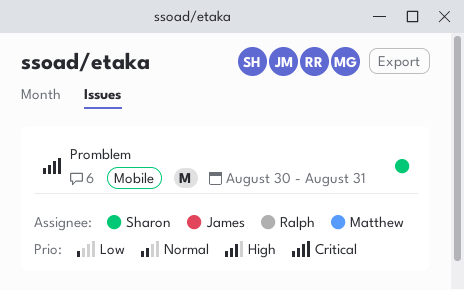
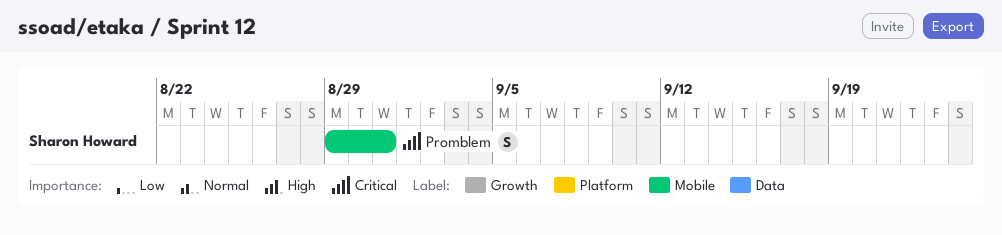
Promblem, estimate: M -> S
Promblem, start: Aug 30 -> Aug 29

